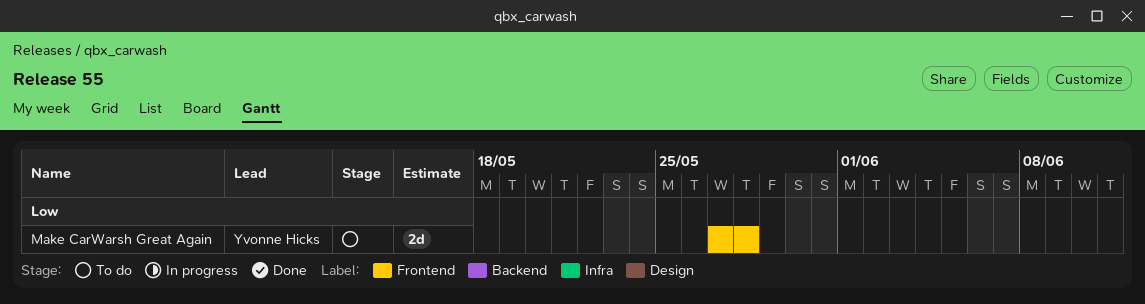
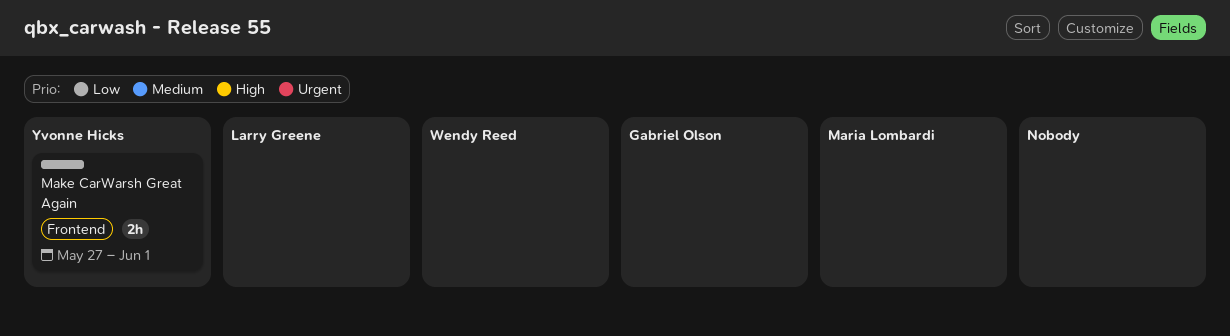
Make CarWarsh Great Again, estimate: 2d -> 2h
Make CarWarsh Great Again, due: May 28 -> Jun 1

